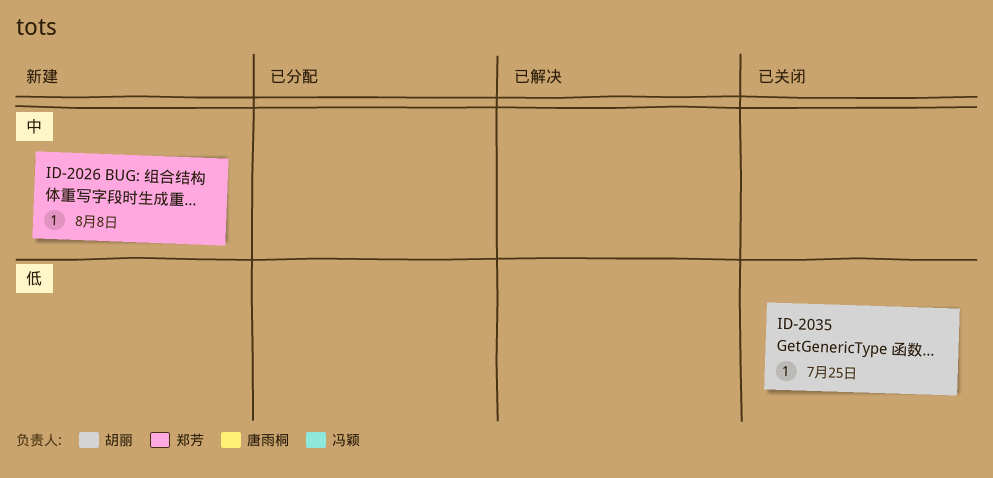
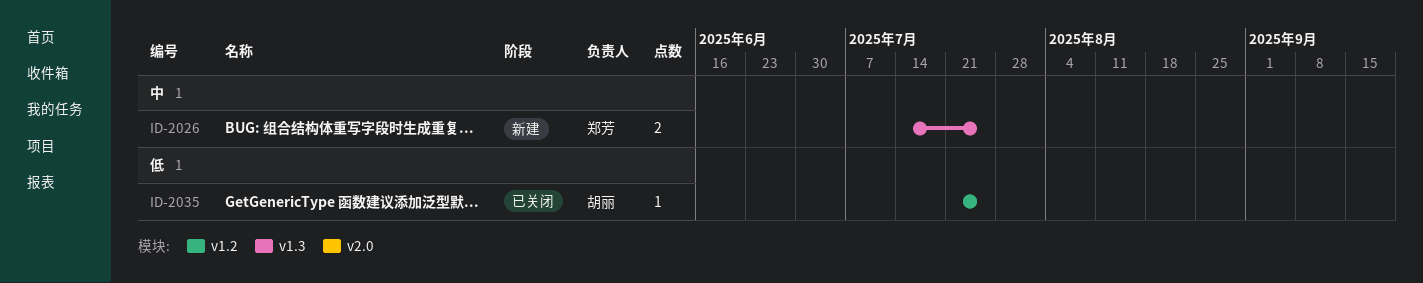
ID-2026, estimate: 1 -> 2
ID-2026, due: Aug 8 -> Jul 25

